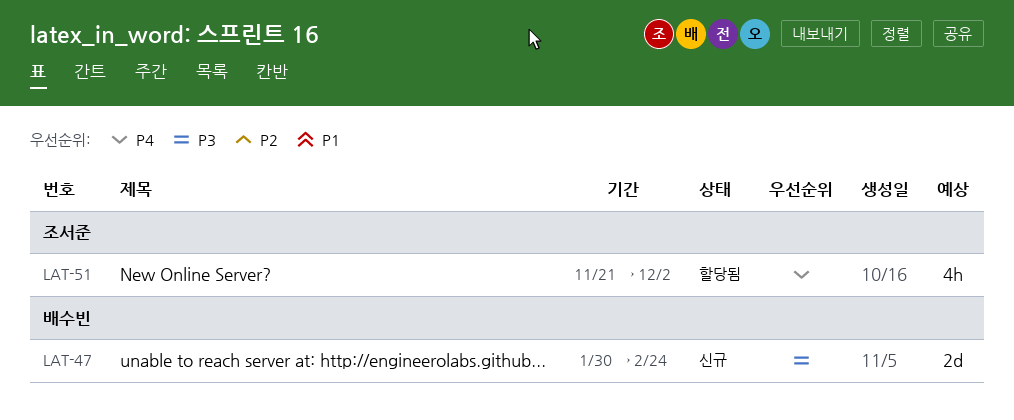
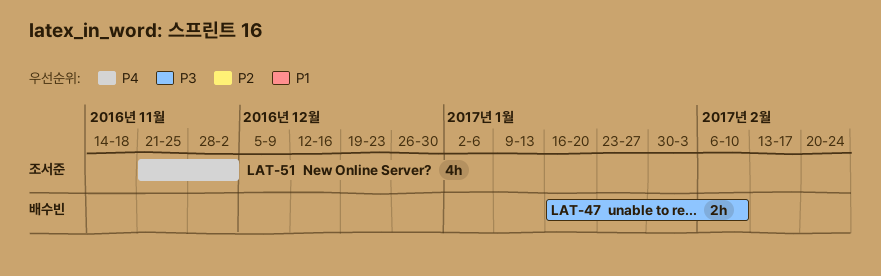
LAT-47, estimate: 2d -> 2h
LAT-47, start: Jan 30 -> Jan 16
LAT-47, due: Feb 24 -> Feb 10

